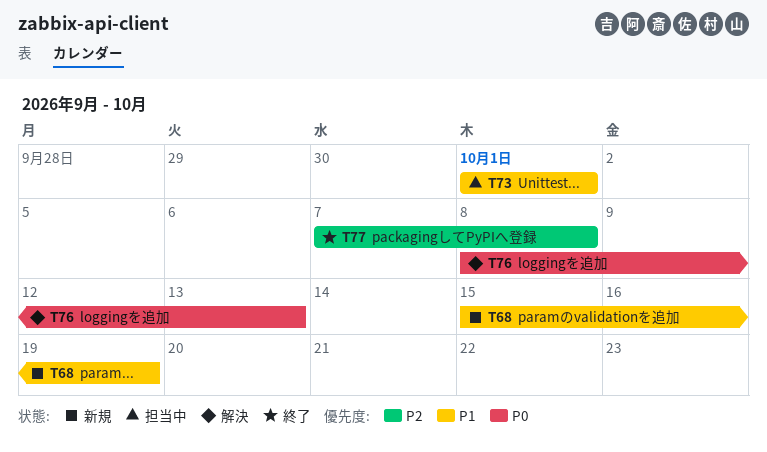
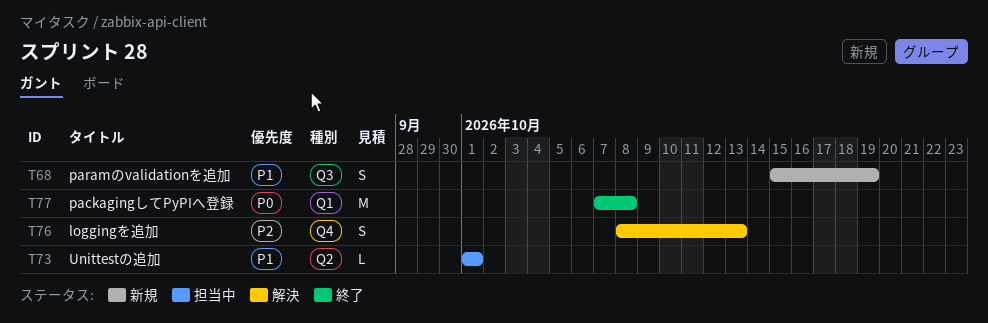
T76, priority: P0 -> P2
T77, priority: P2 -> P0

